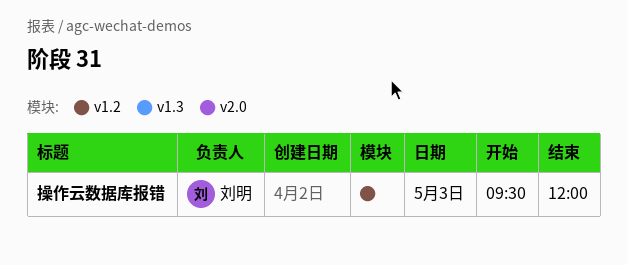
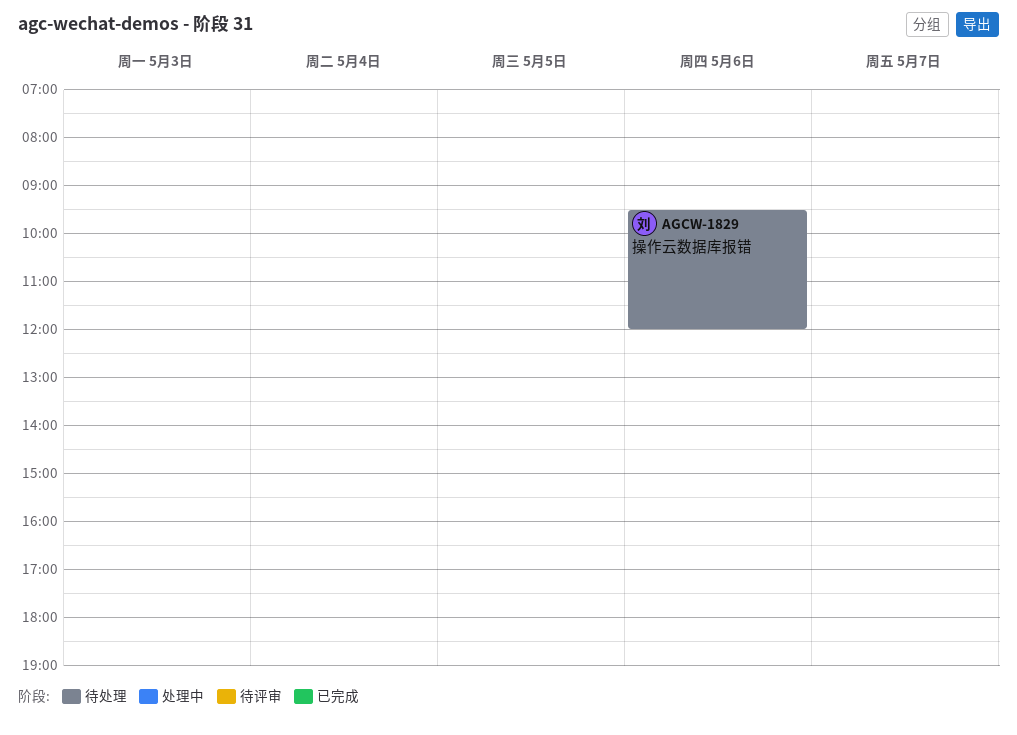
操作云数据库报错, day: May 3 -> May 6

